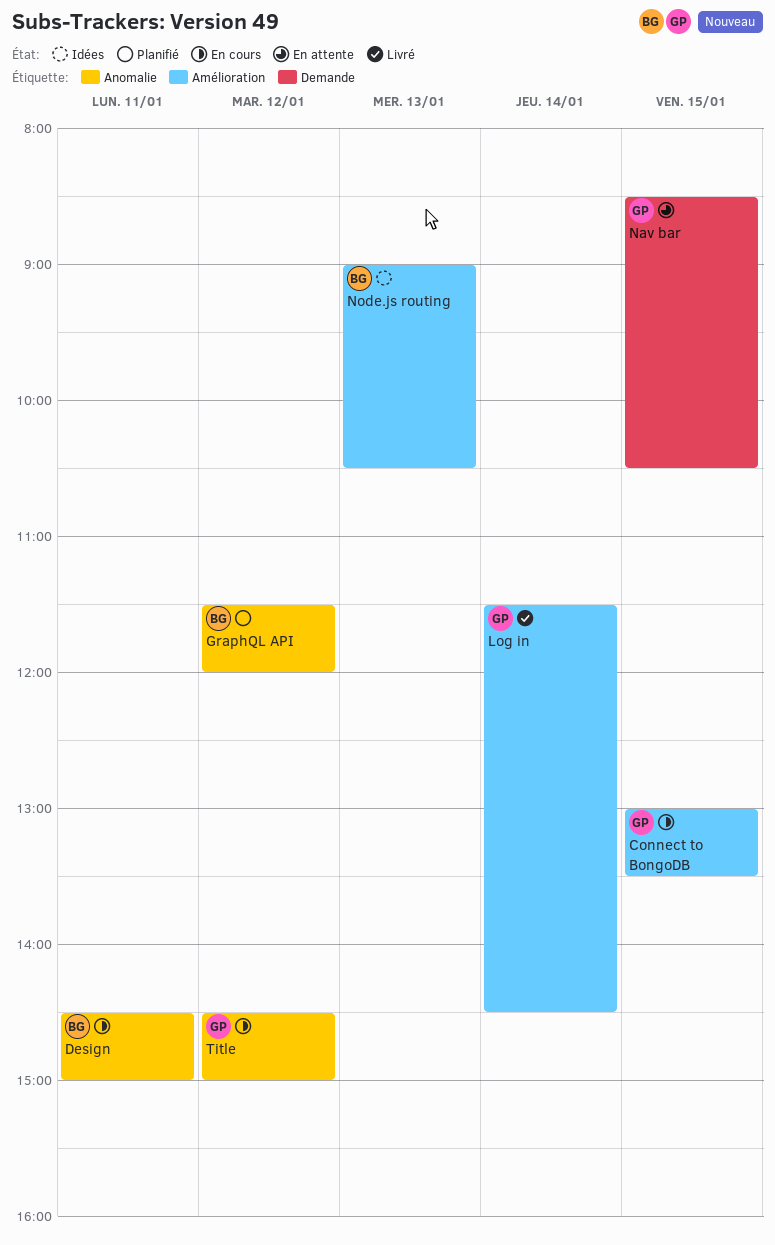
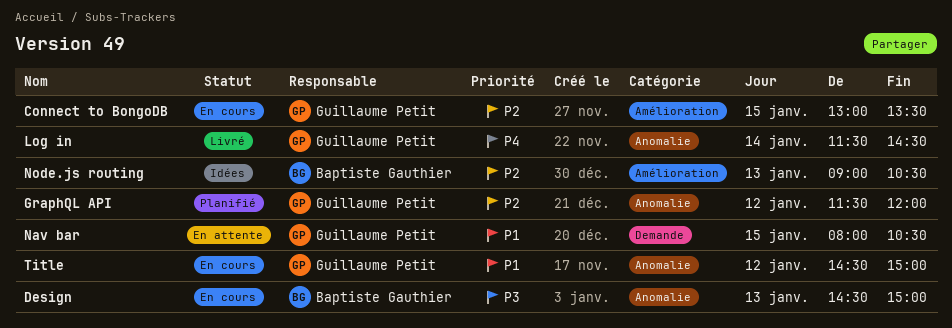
Design, day: Jan 11 -> Jan 13
GraphQL API, owner: Baptiste Gauthier -> Guillaume Petit
Log in, label: Amélioration -> Anomalie
Nav bar, begins: 08:30 -> 08:00

